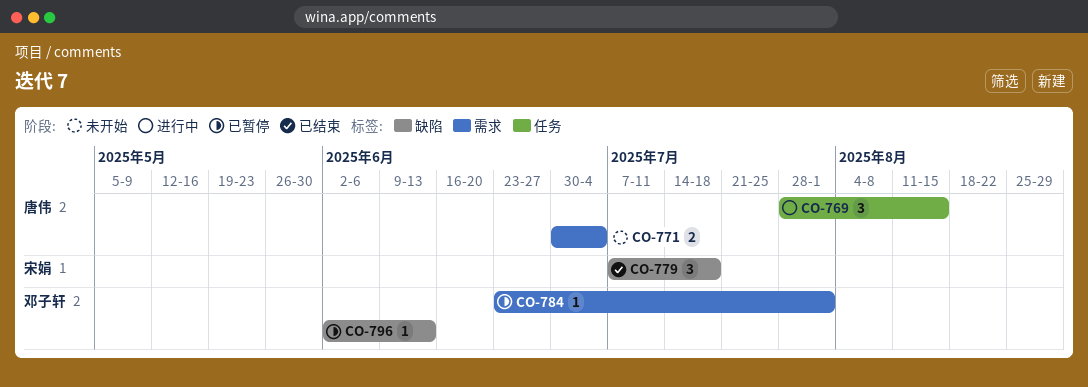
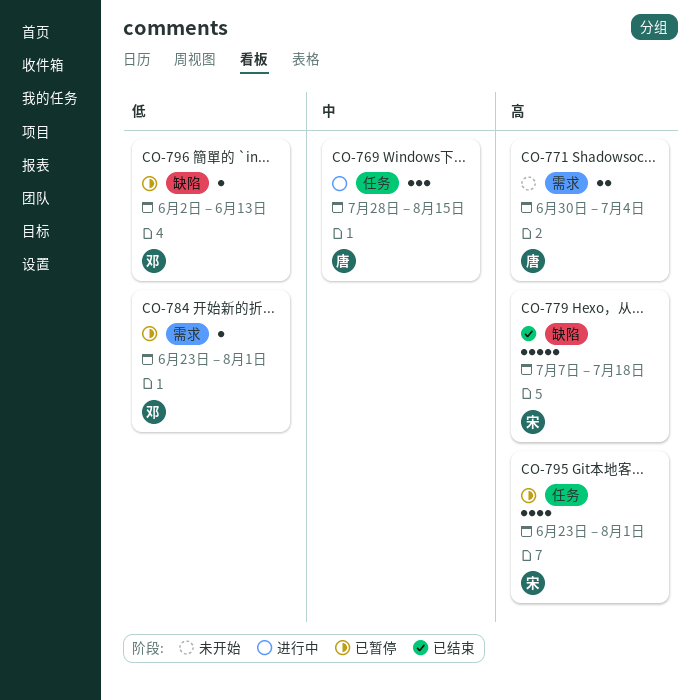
CO-779, estimate: 3 -> 5
CO-795: none -> present

